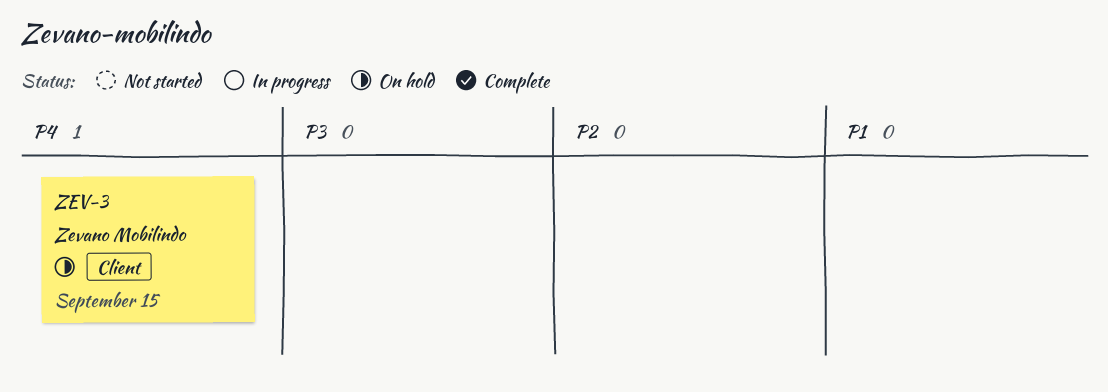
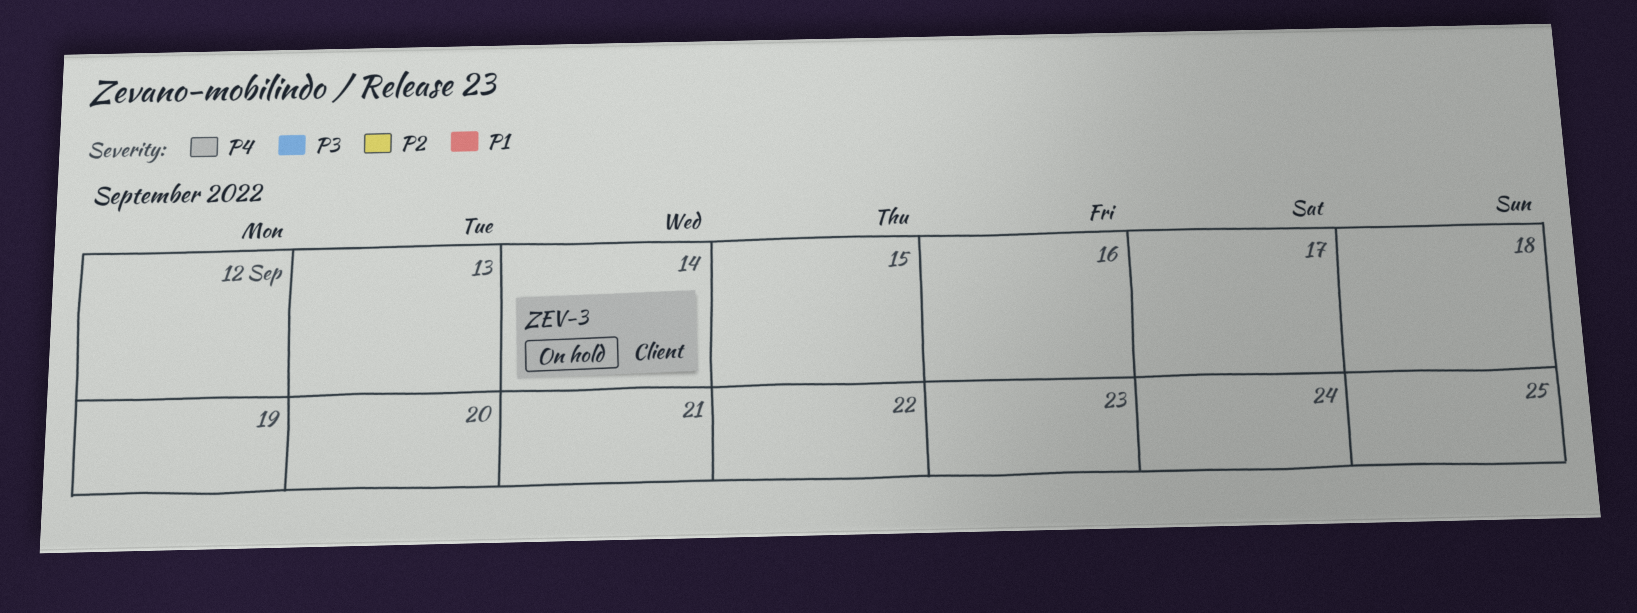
ZEV-3, due: Sep 15 -> Sep 14

